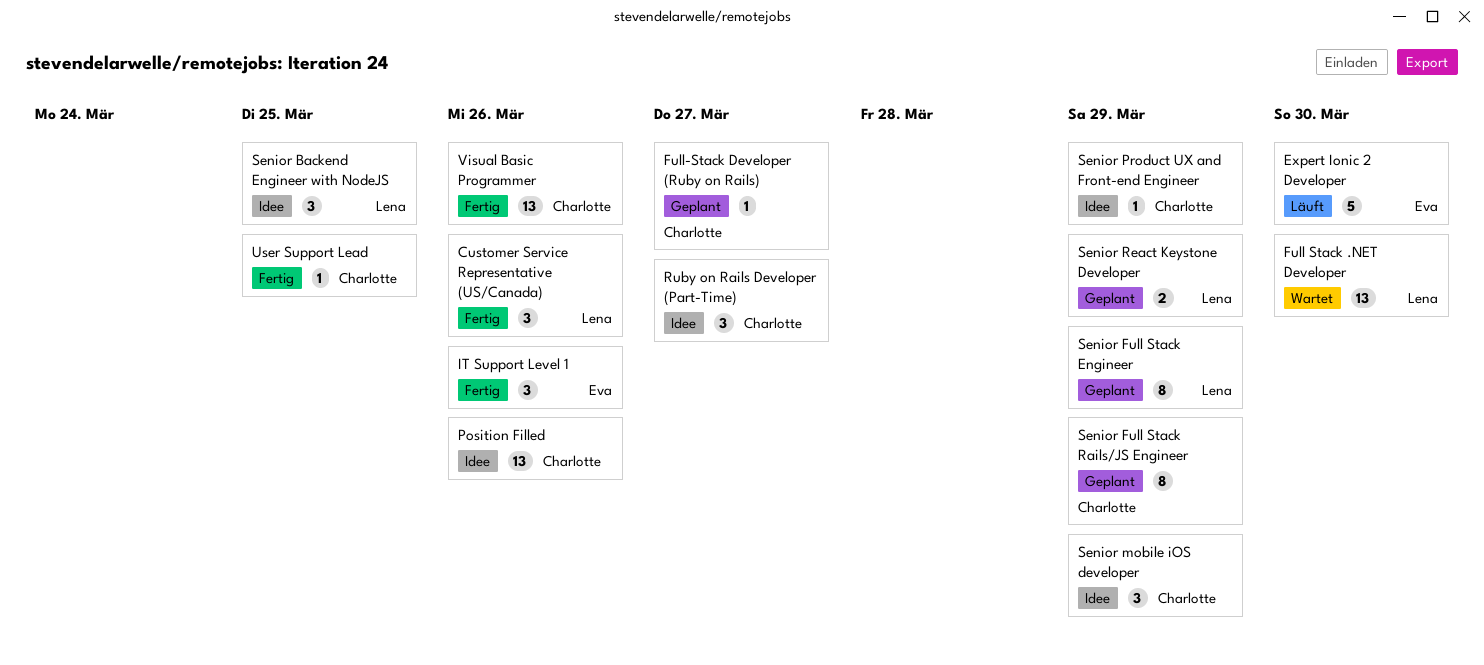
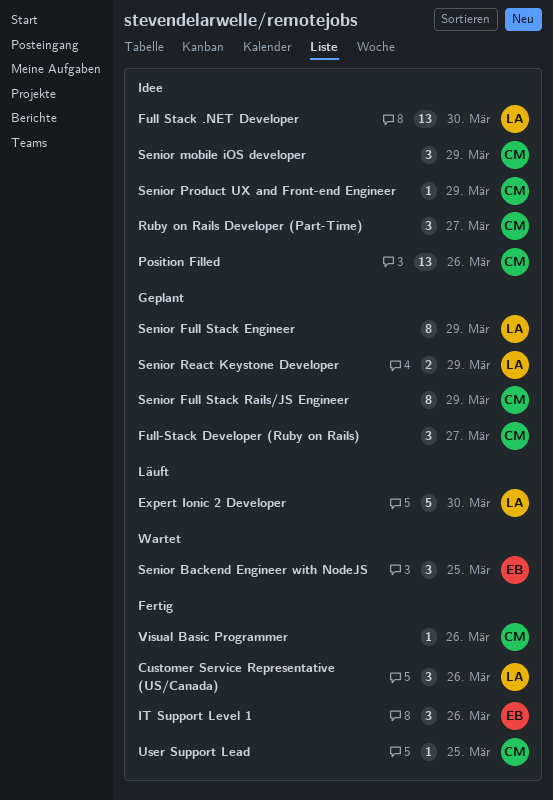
Expert Ionic 2 Developer, owner: Eva -> Lena
Full Stack .NET Developer, status: Wartet -> Idee
Full-Stack Developer (Ruby on Rails), estimate: 1 -> 3
Senior Backend Engineer with NodeJS, status: Idee -> Wartet
Senior Backend Engineer with NodeJS, owner: Lena -> Eva
Visual Basic Programmer, estimate: 13 -> 1

